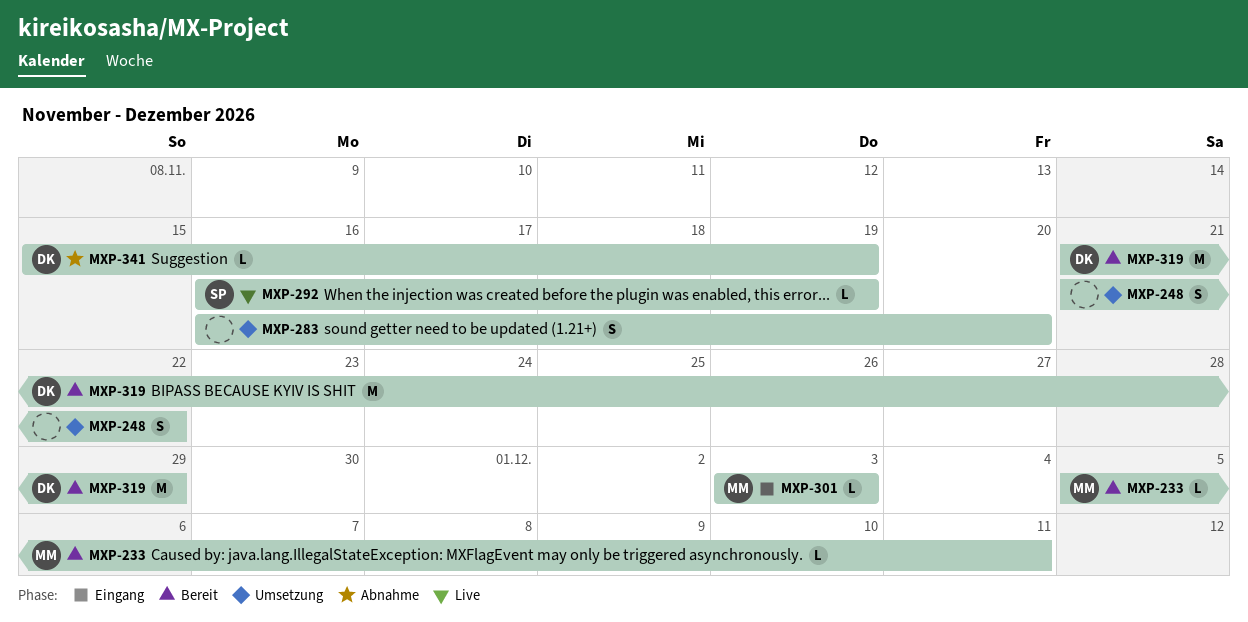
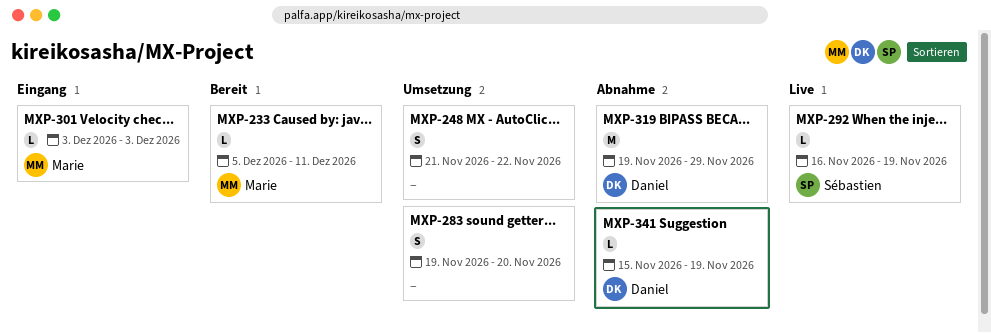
MXP-283, start: Nov 16 -> Nov 19
MXP-319, status: Bereit -> Abnahme
MXP-319, start: Nov 21 -> Nov 19

